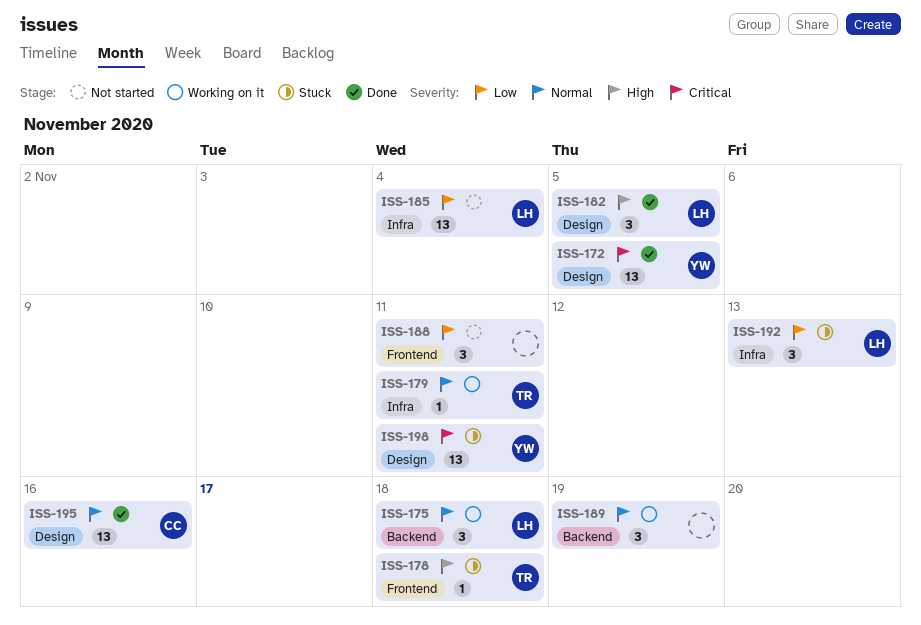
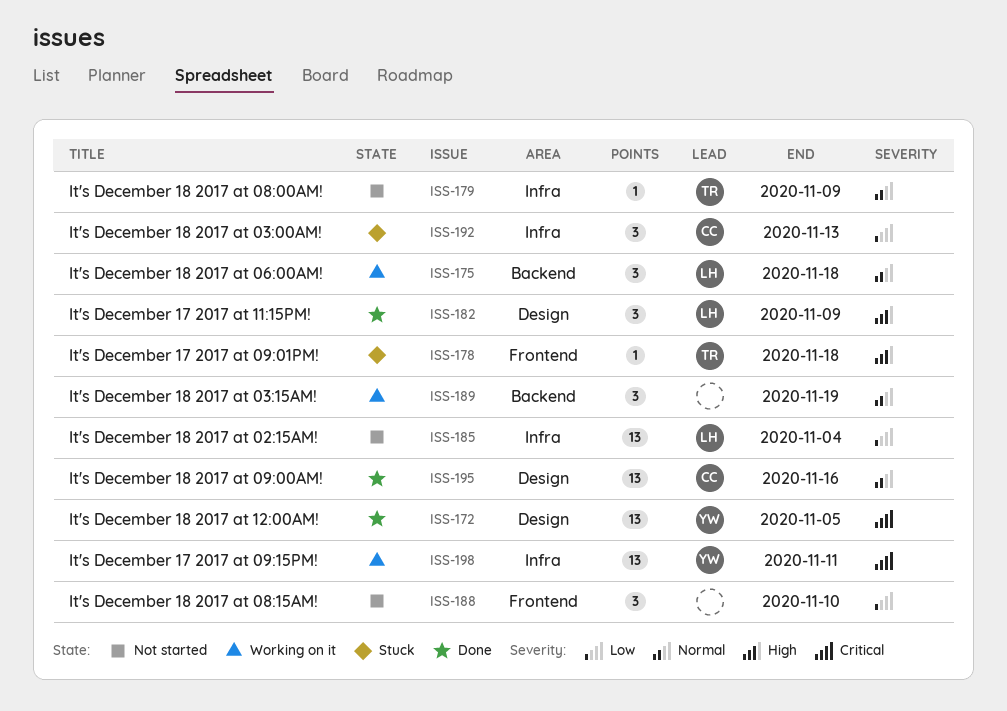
ISS-179, status: Working on it -> Not started
ISS-179, due: Nov 11 -> Nov 9
ISS-182, due: Nov 5 -> Nov 9
ISS-188, due: Nov 11 -> Nov 10
ISS-192, owner: LH -> CC
ISS-198, status: Stuck -> Working on it
ISS-198, label: Design -> Infra

